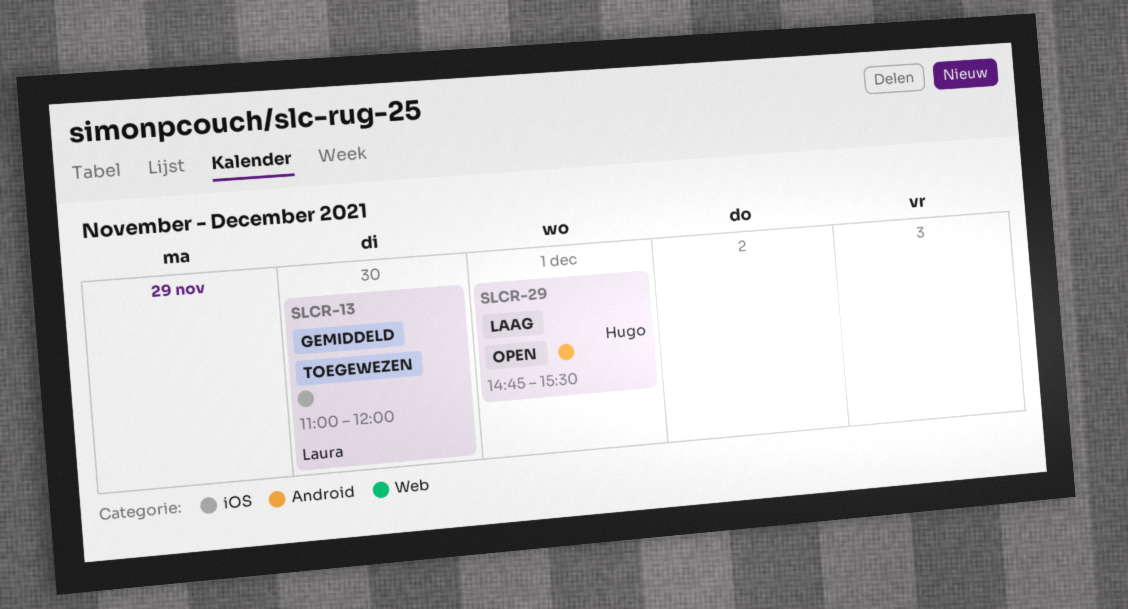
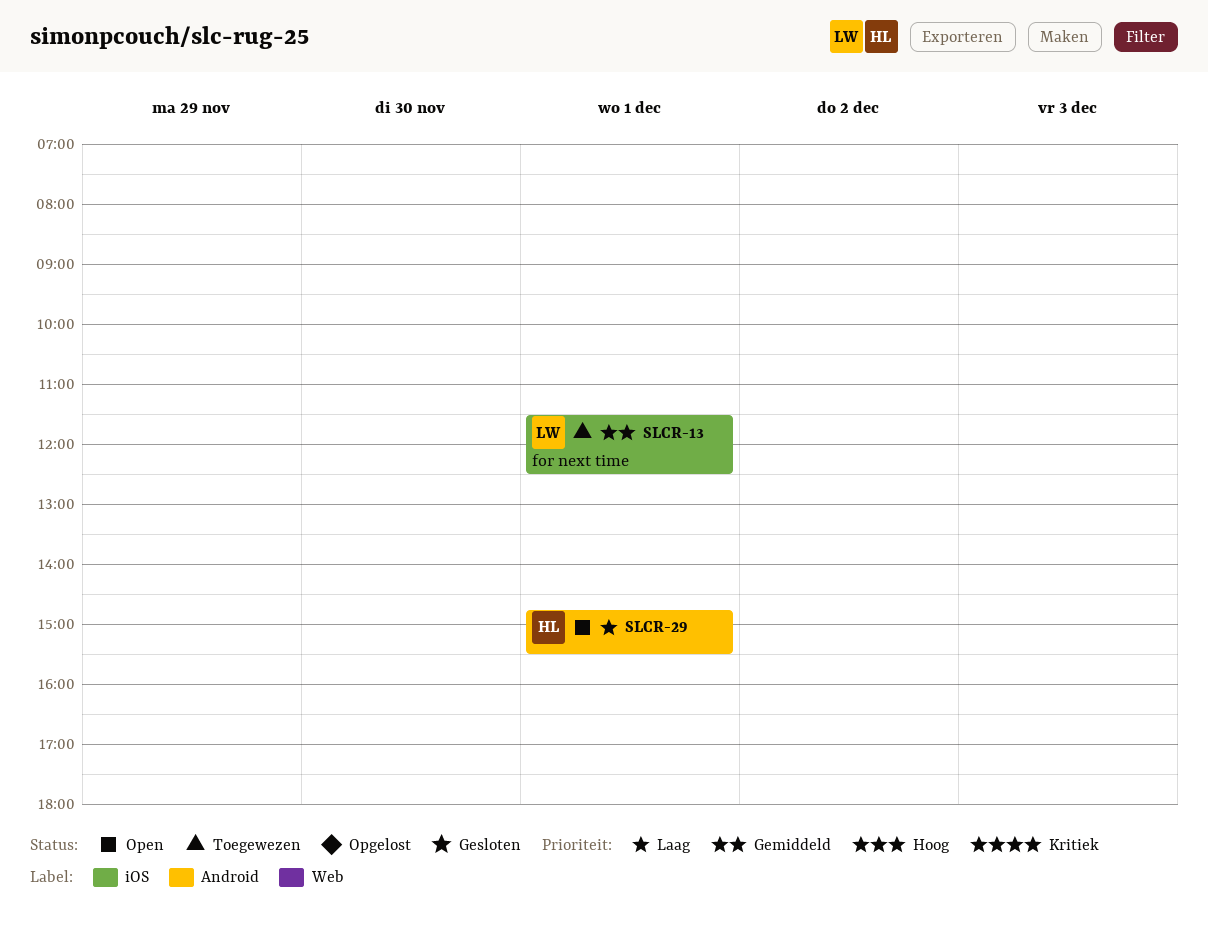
SLCR-13, day: Nov 30 -> Dec 1
SLCR-13, begins: 11:00 -> 11:30
SLCR-13, ends: 12:00 -> 12:30

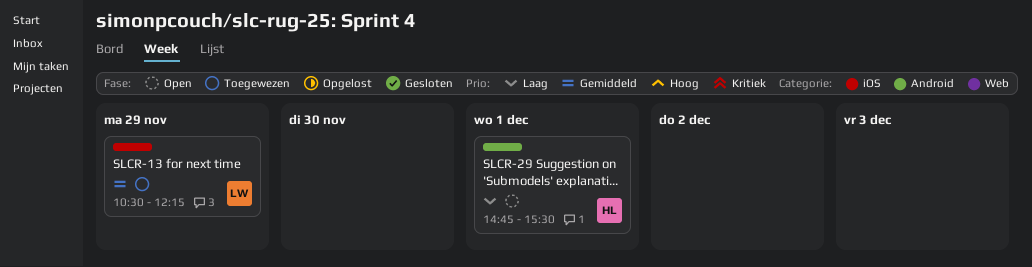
SLCR-13, day: Dec 1 -> Nov 29
SLCR-13, begins: 11:30 -> 10:30
SLCR-13, ends: 12:30 -> 12:15

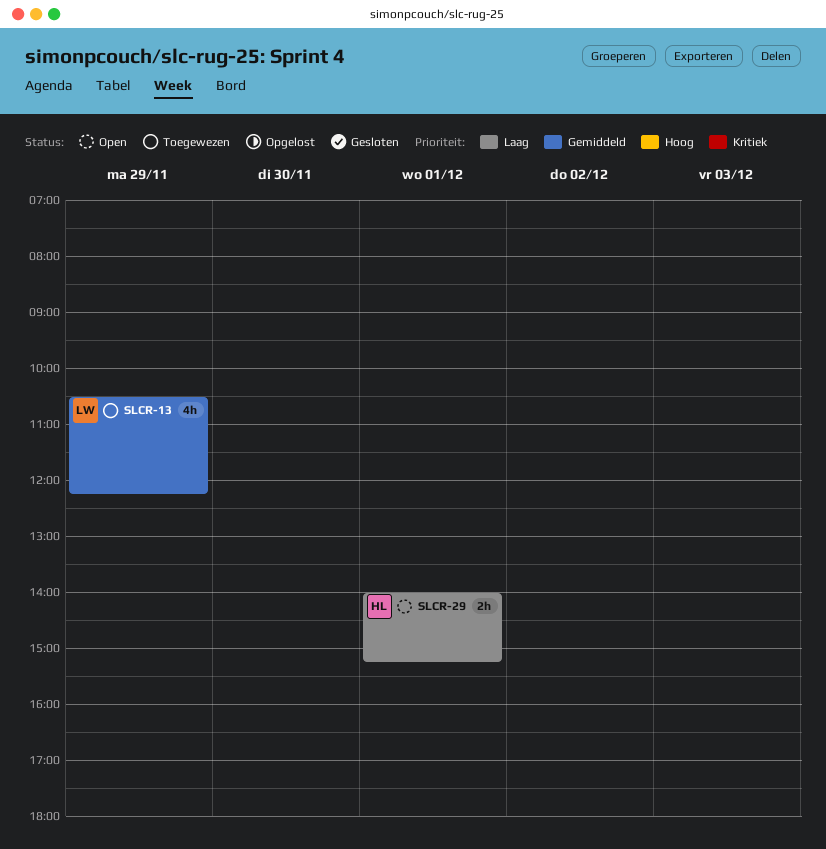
SLCR-29, begins: 14:45 -> 14:00
SLCR-29, ends: 15:30 -> 15:15

